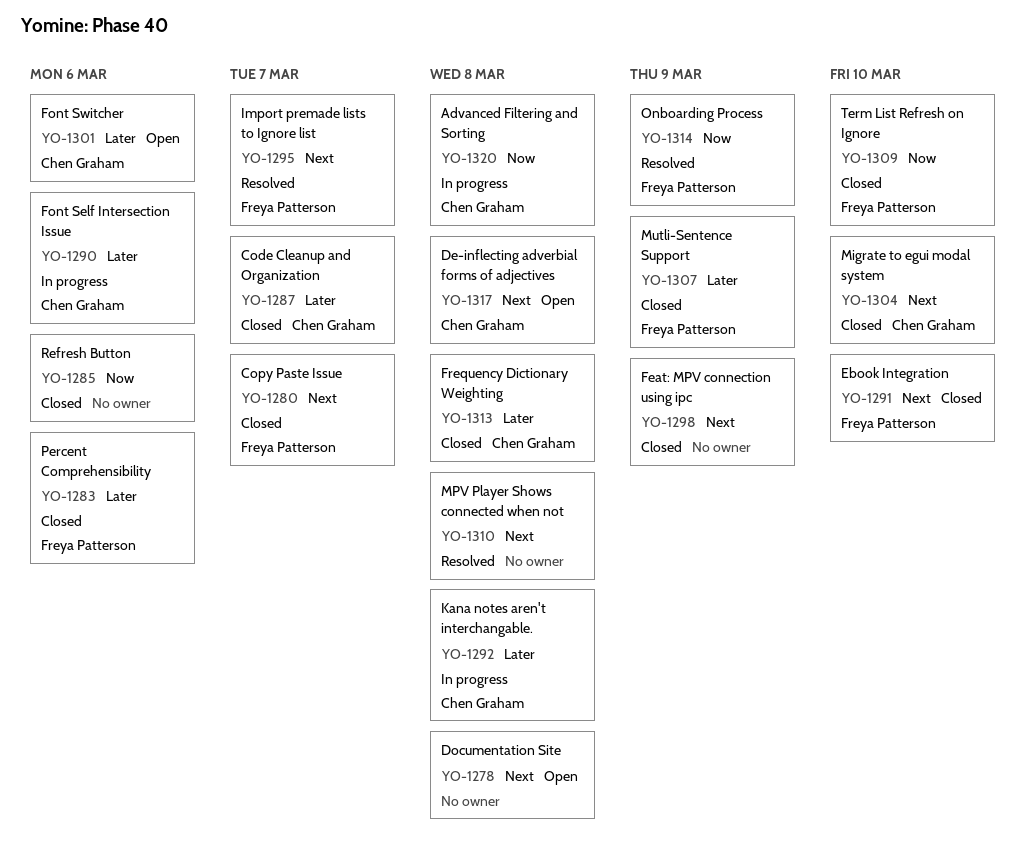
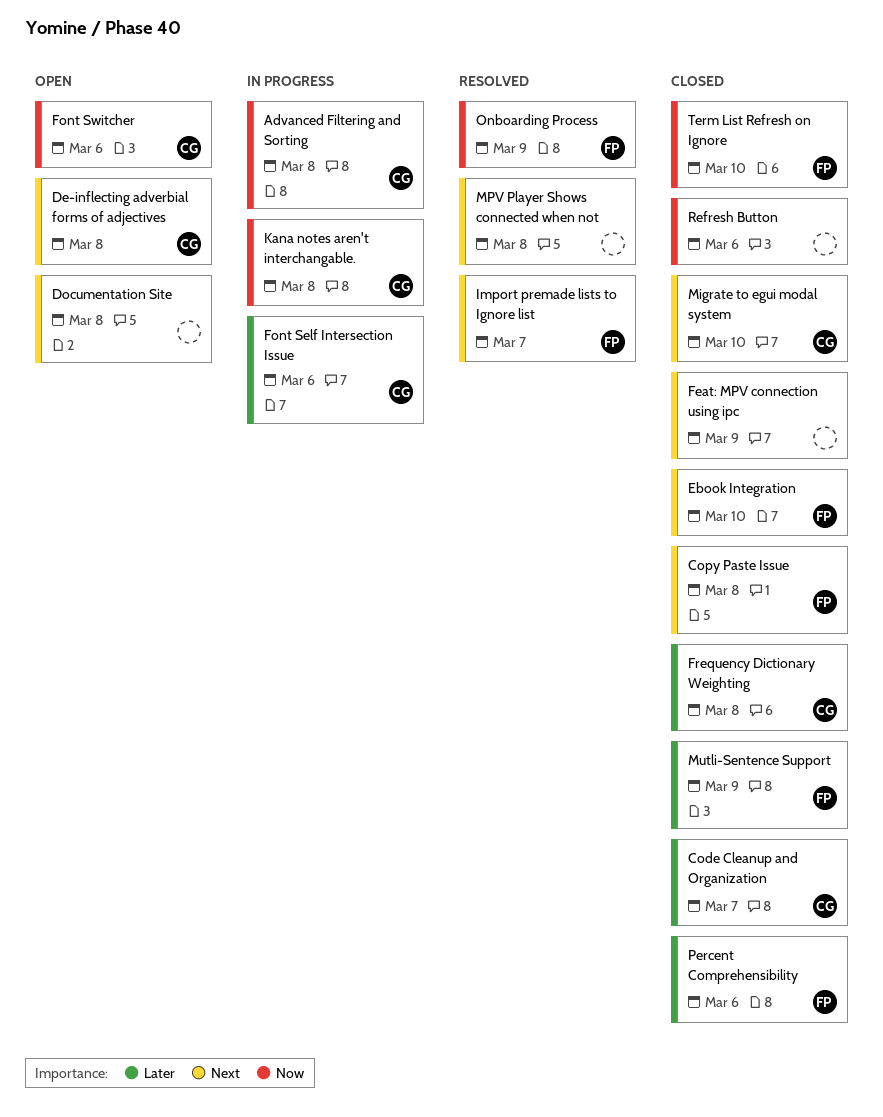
Copy Paste Issue, due: Mar 7 -> Mar 8
Font Switcher, priority: Later -> Now
Kana notes aren't interchangable., priority: Later -> Now

